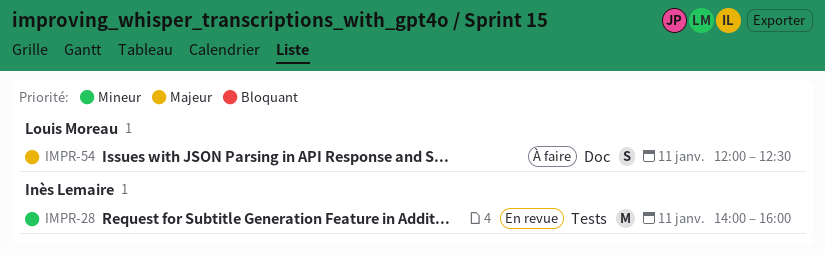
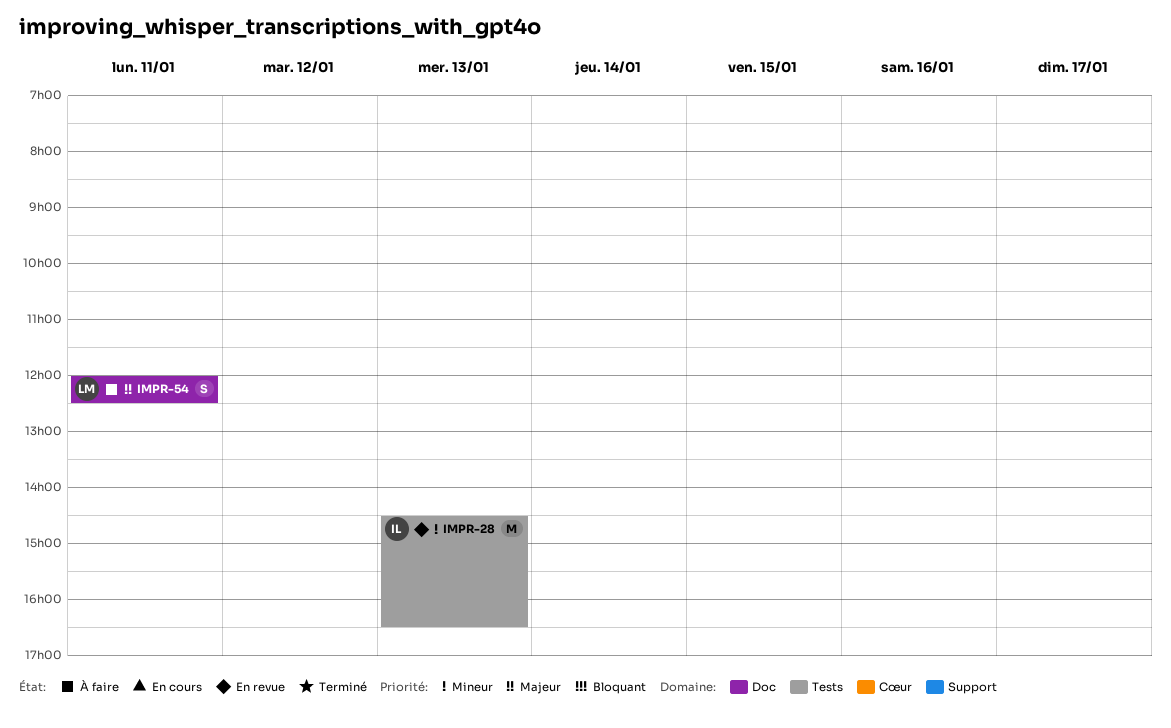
IMPR-28, day: Jan 11 -> Jan 13
IMPR-28, begins: 14:00 -> 14:30
IMPR-28, ends: 16:00 -> 16:30

